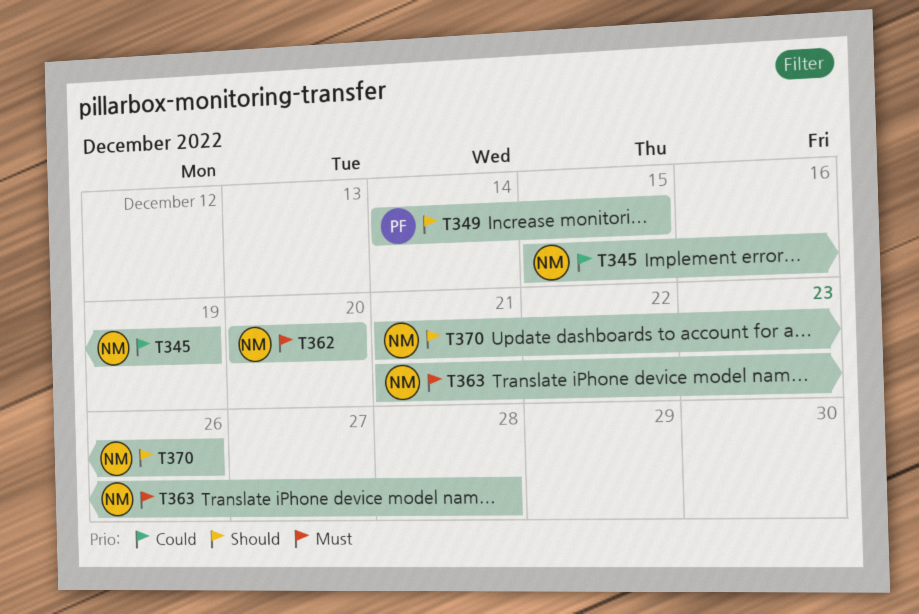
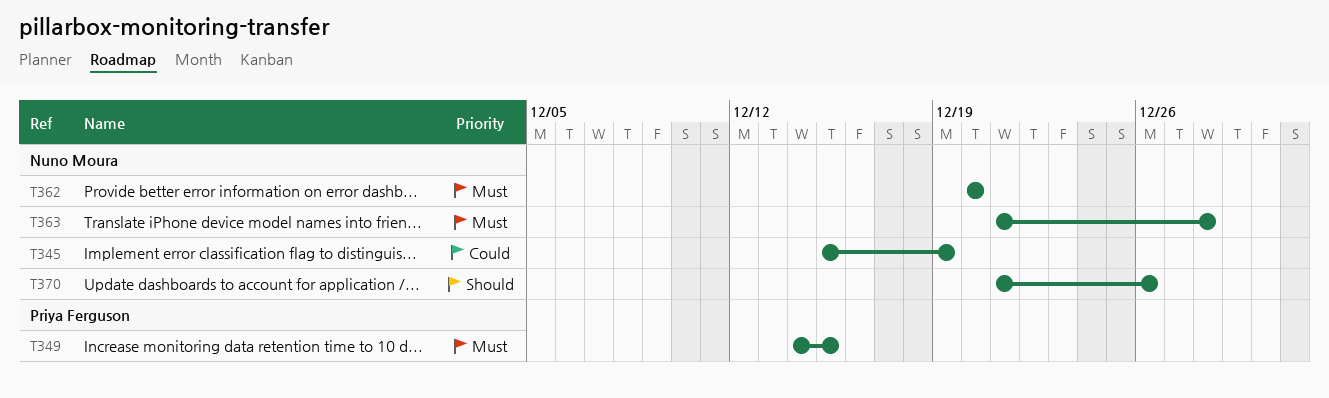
T349, priority: Should -> Must

